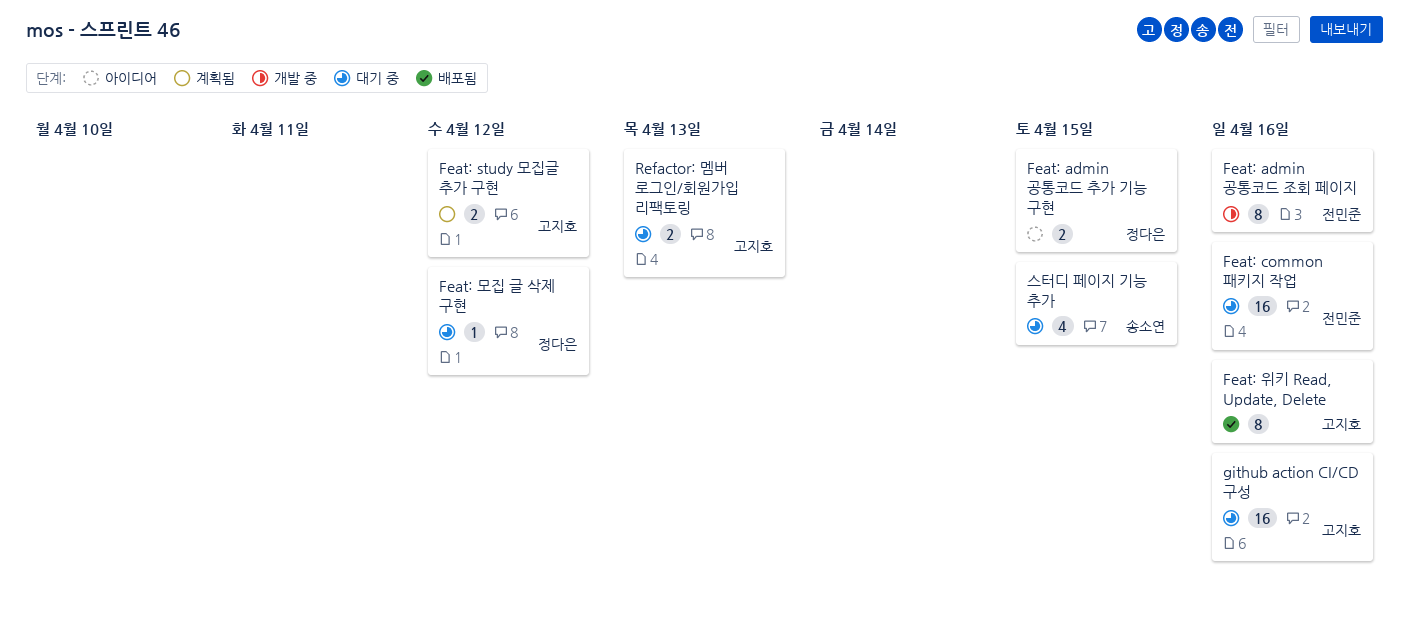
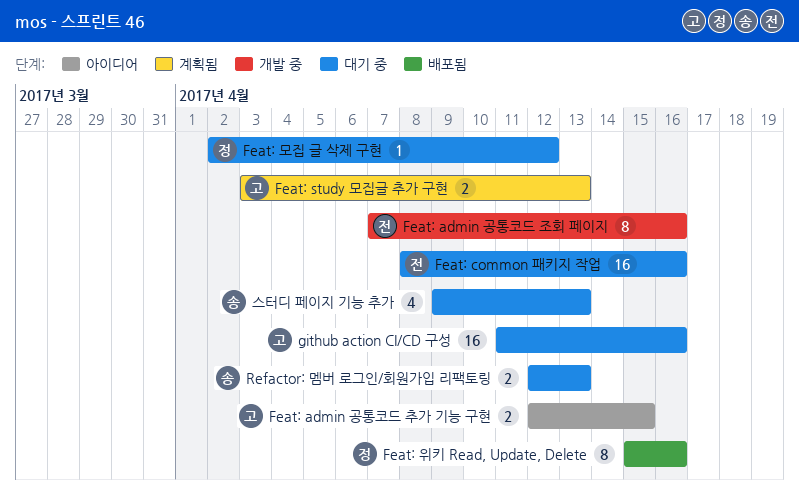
Feat: admin 공통코드 추가 기능 구현, owner: 정다은 -> 고지호
Feat: study 모집글 추가 구현, due: Apr 12 -> Apr 13
Feat: 위키 Read, Update, Delete, owner: 고지호 -> 정다은
Refactor: 멤버 로그인/회원가입 리팩토링, owner: 고지호 -> 송소연
스터디 페이지 기능 추가, due: Apr 15 -> Apr 13

